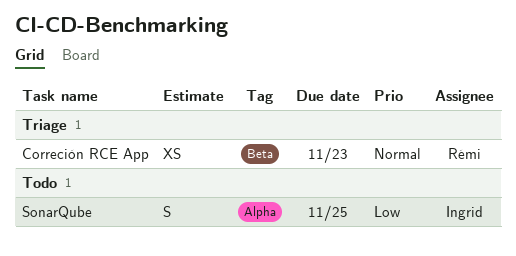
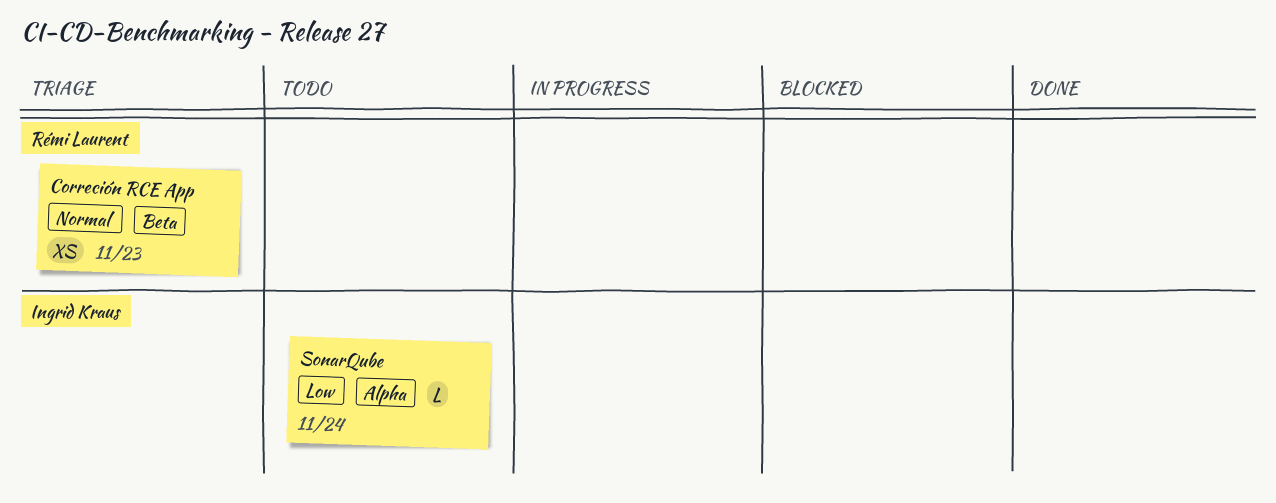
SonarQube, estimate: S -> L
SonarQube, due: Nov 25 -> Nov 24

